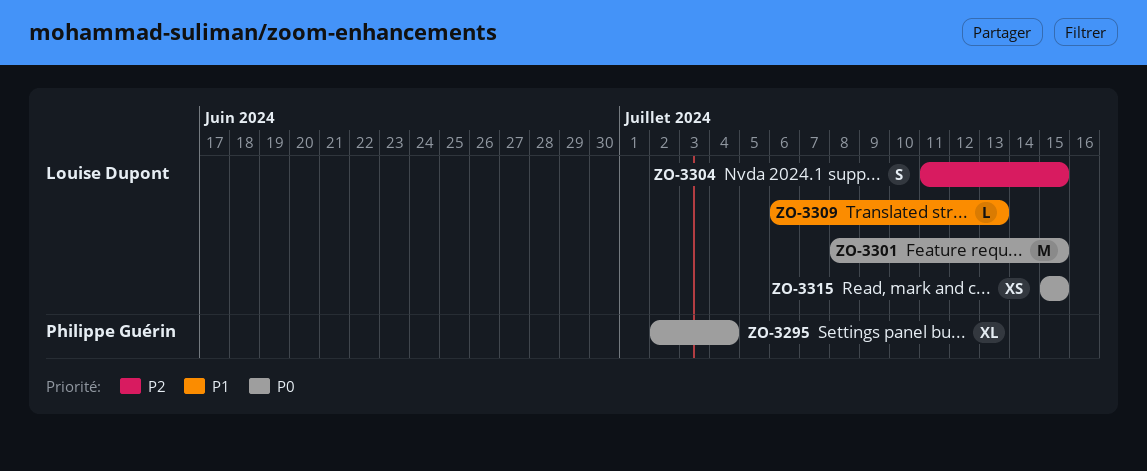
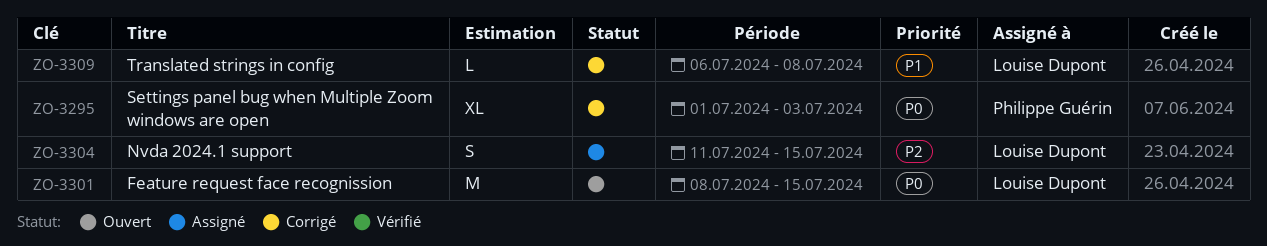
ZO-3295, start: Jul 2 -> Jul 1
ZO-3295, due: Jul 4 -> Jul 3
ZO-3309, due: Jul 13 -> Jul 8
ZO-3315: present -> none

